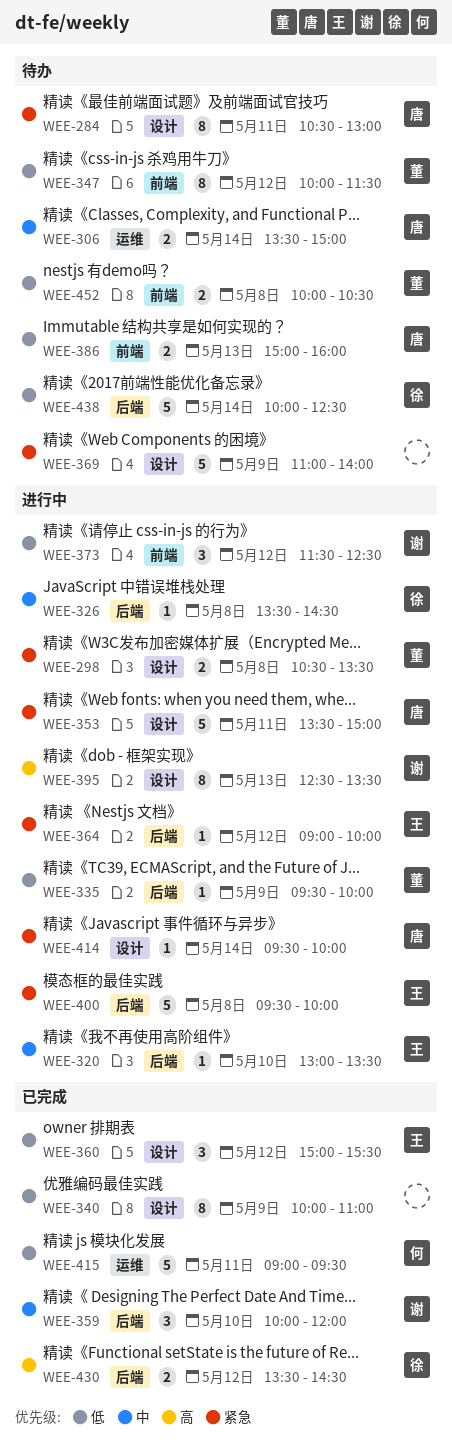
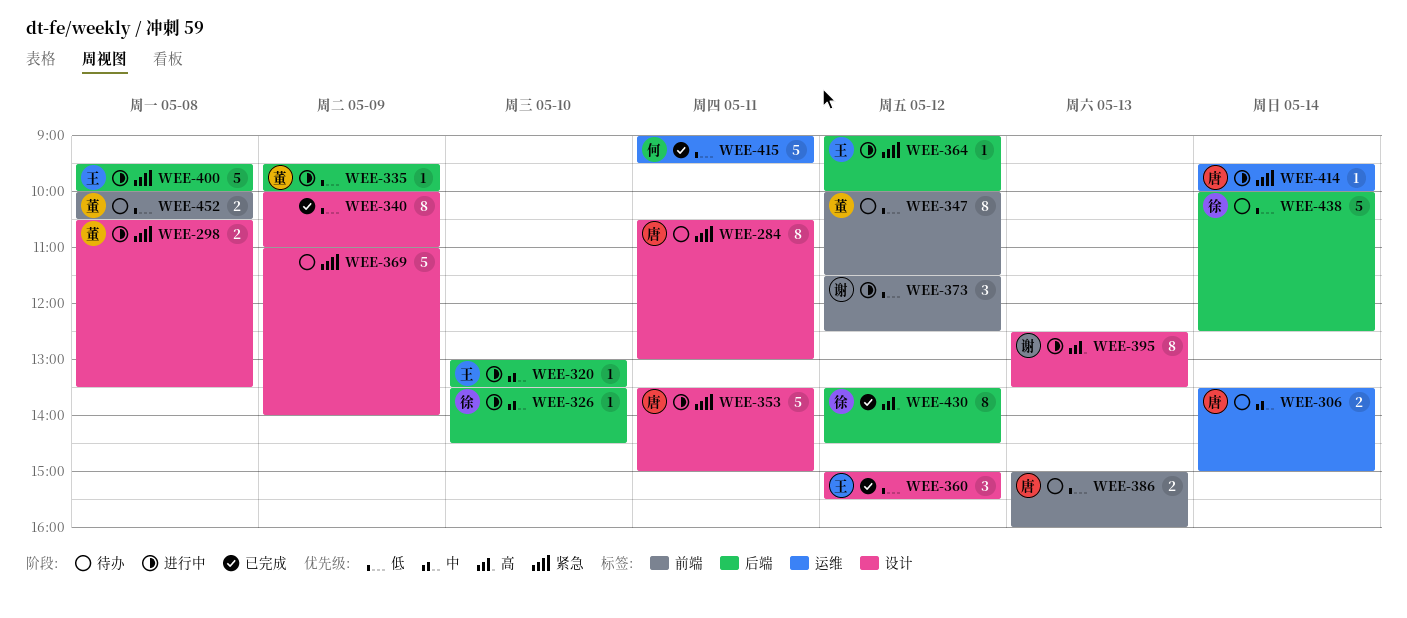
WEE-326, day: May 8 -> May 10
WEE-359: present -> none
WEE-414, label: 设计 -> 运维
WEE-430, estimate: 2 -> 8

